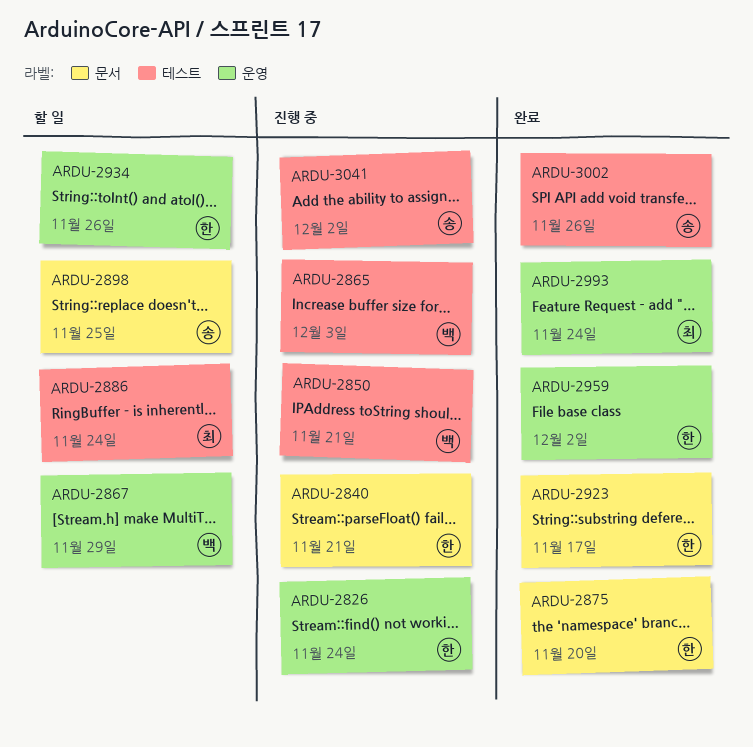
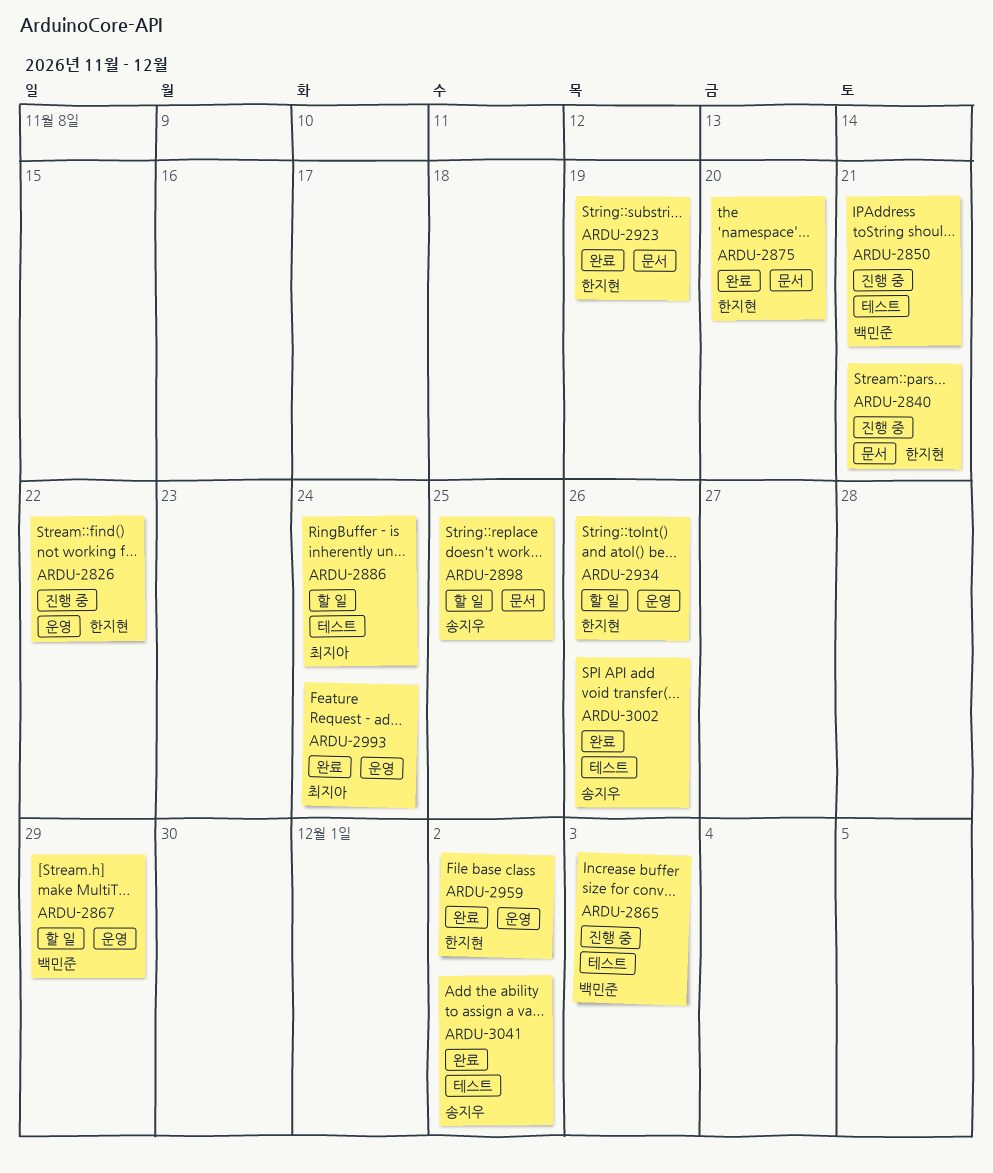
ARDU-2826, due: Nov 24 -> Nov 22
ARDU-2923, due: Nov 17 -> Nov 19
ARDU-3041, status: 진행 중 -> 완료

